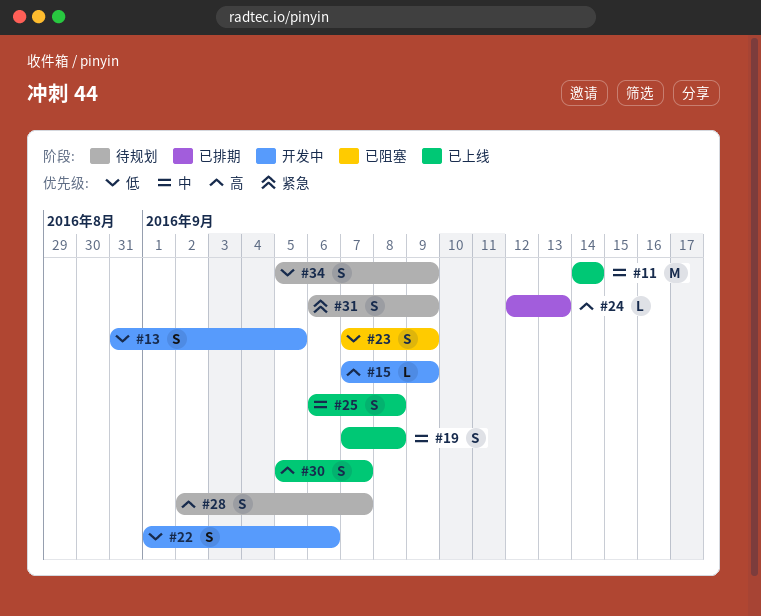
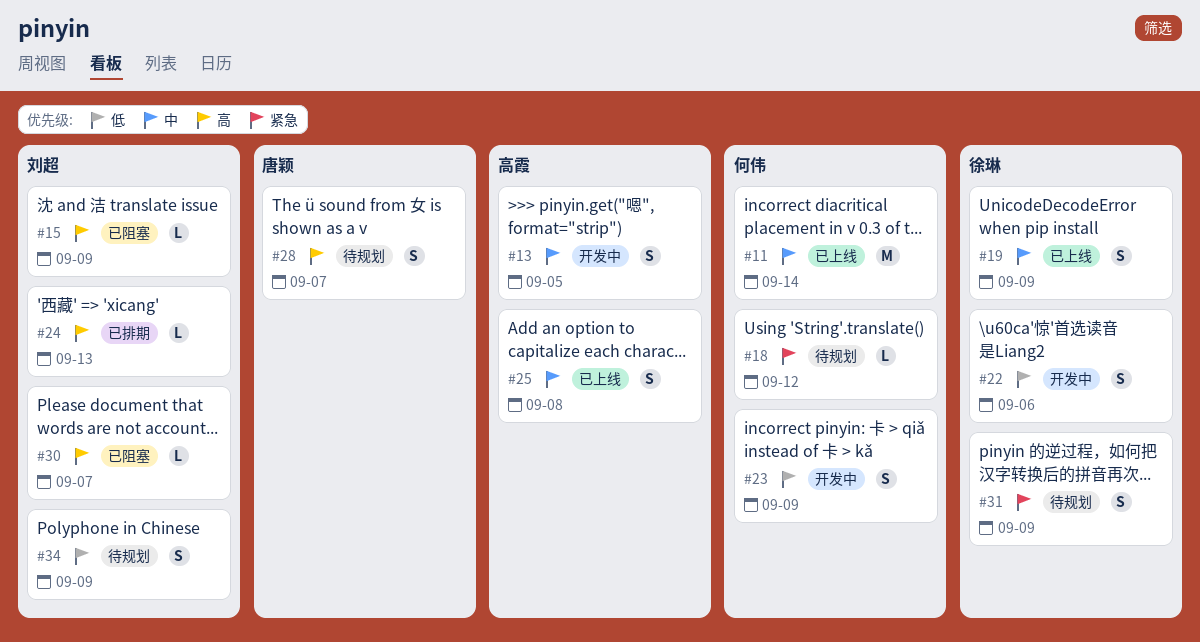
#13, priority: 低 -> 中
#15, status: 开发中 -> 已阻塞
#18: none -> present
#19, due: Sep 8 -> Sep 9
#23, status: 已阻塞 -> 开发中
#30, status: 已上线 -> 已阻塞
#30, estimate: S -> L

